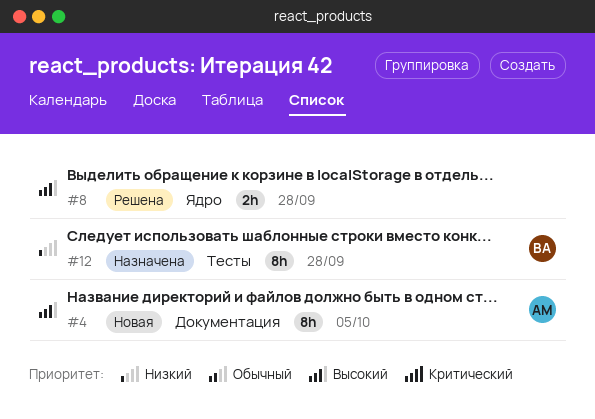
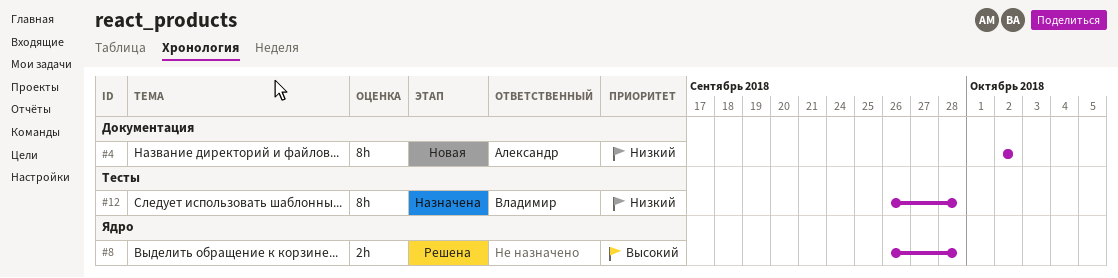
#4, priority: Высокий -> Низкий
#4, due: Oct 5 -> Oct 2

